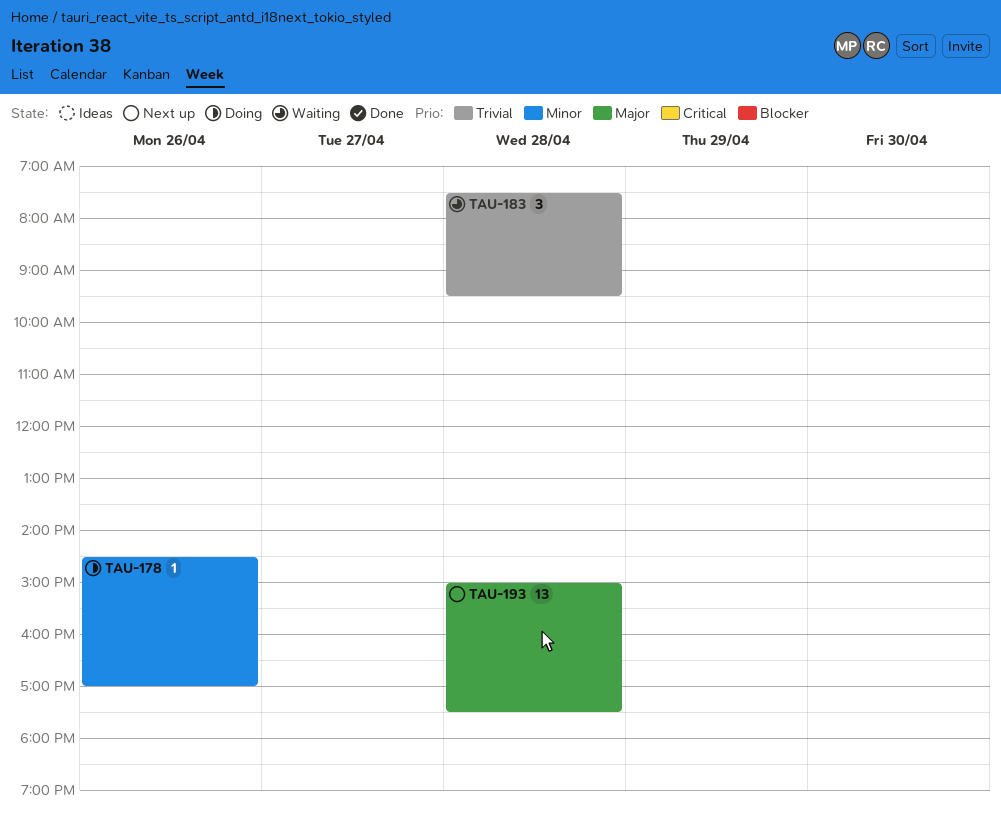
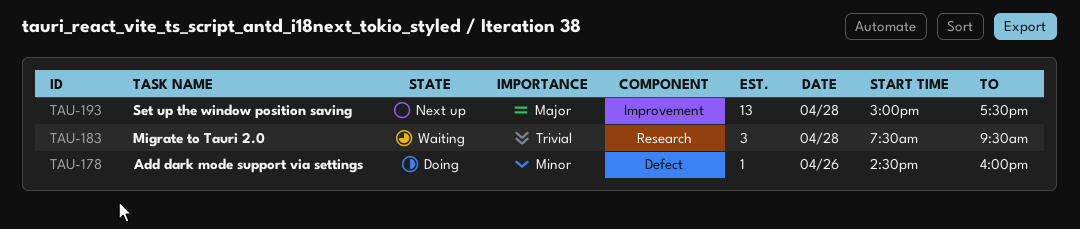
TAU-178, ends: 17:00 -> 16:00

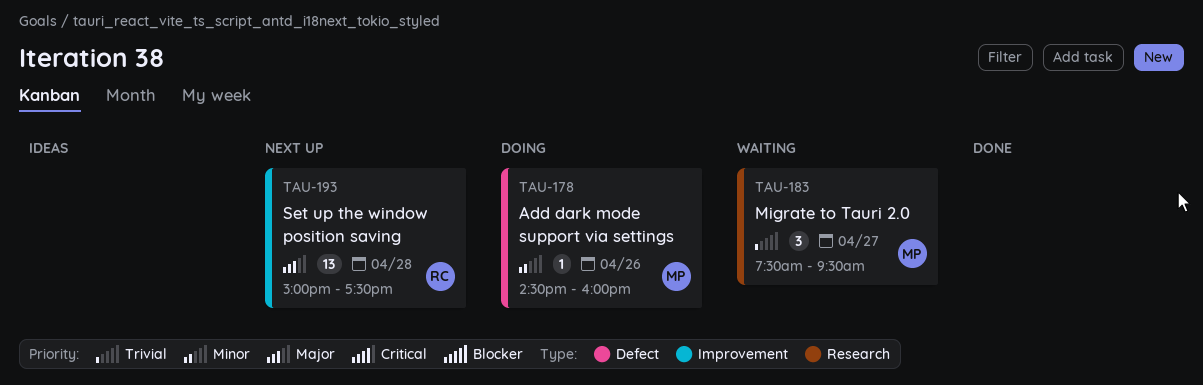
TAU-183, day: Apr 28 -> Apr 27

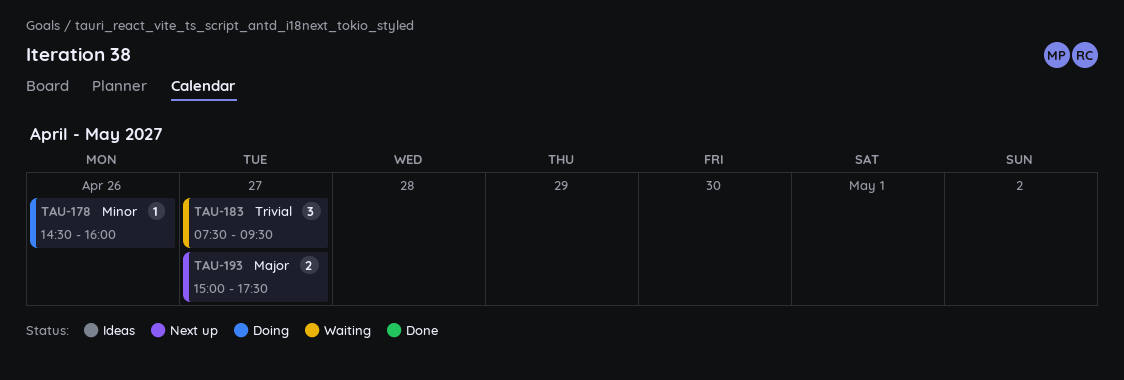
TAU-193, estimate: 13 -> 2
TAU-193, day: Apr 28 -> Apr 27

